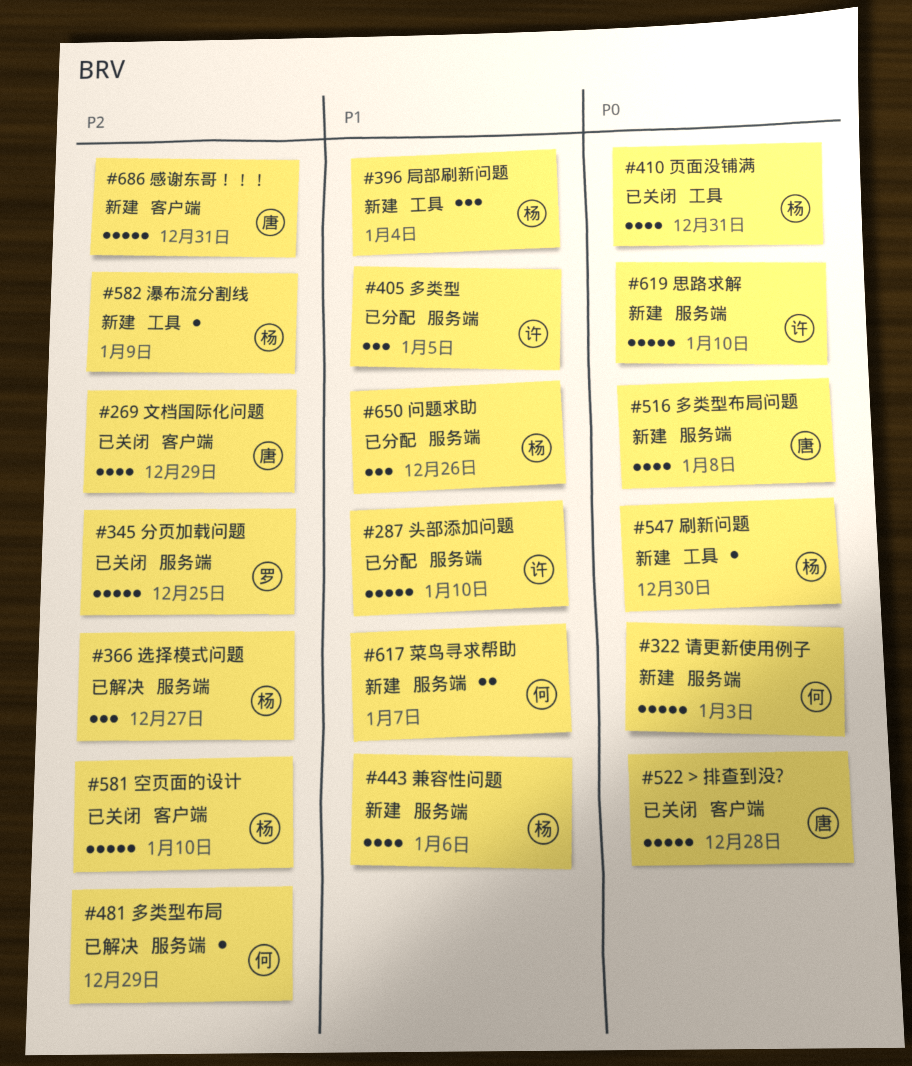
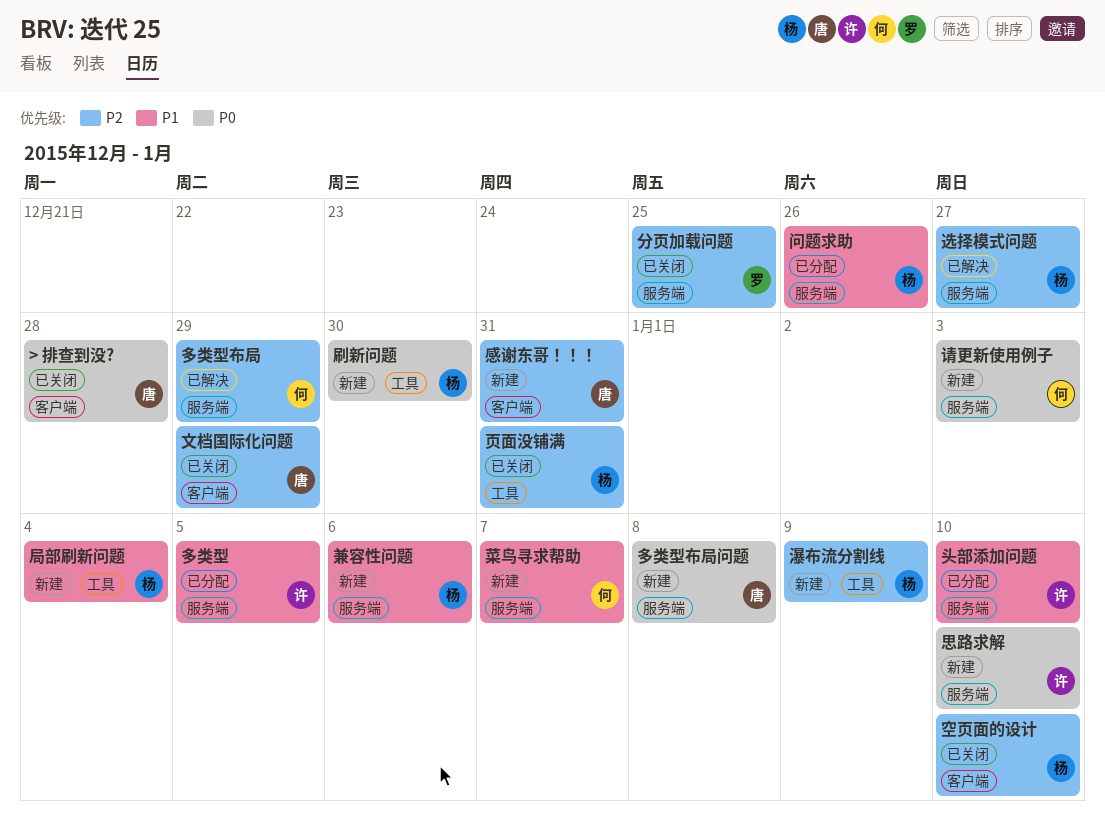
页面没铺满, priority: P0 -> P2

